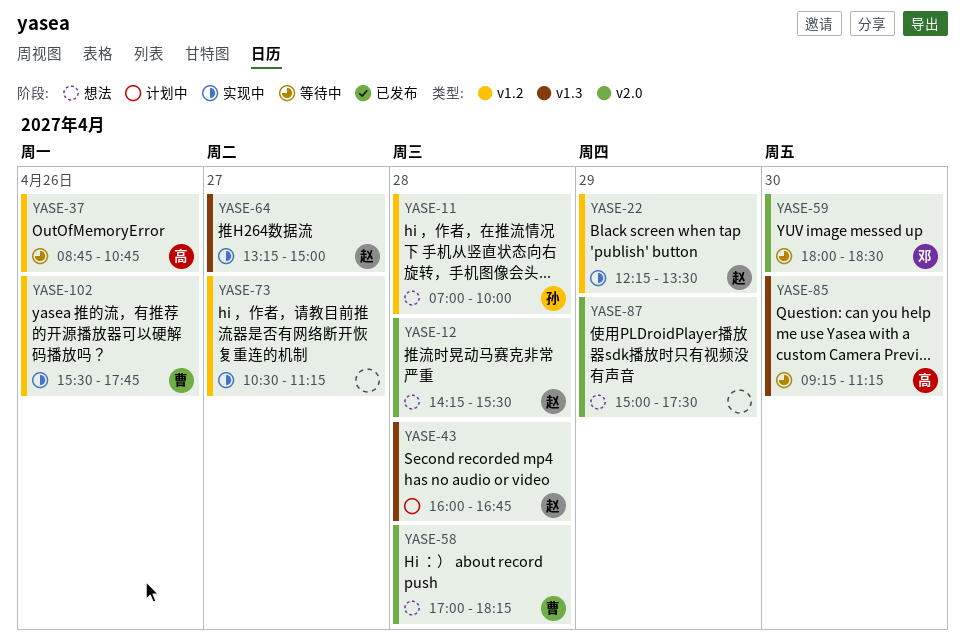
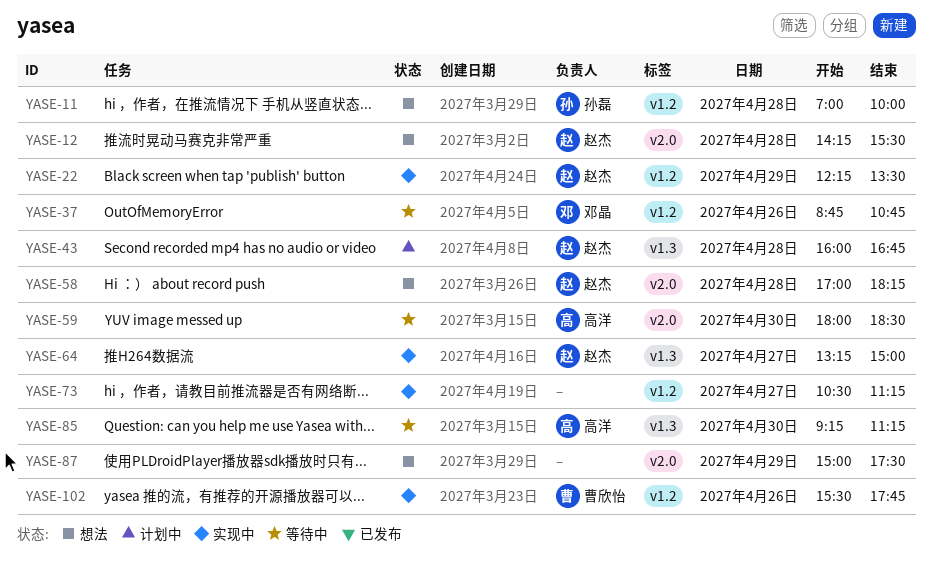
YASE-37, owner: 高洋 -> 邓晶
YASE-58, owner: 曹欣怡 -> 赵杰
YASE-59, owner: 邓晶 -> 高洋

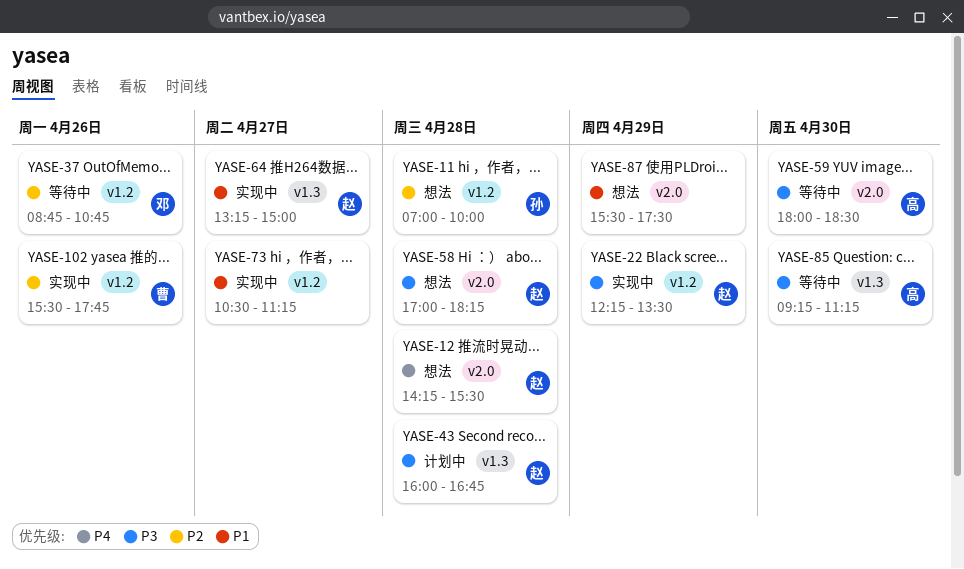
YASE-87, begins: 15:00 -> 15:30

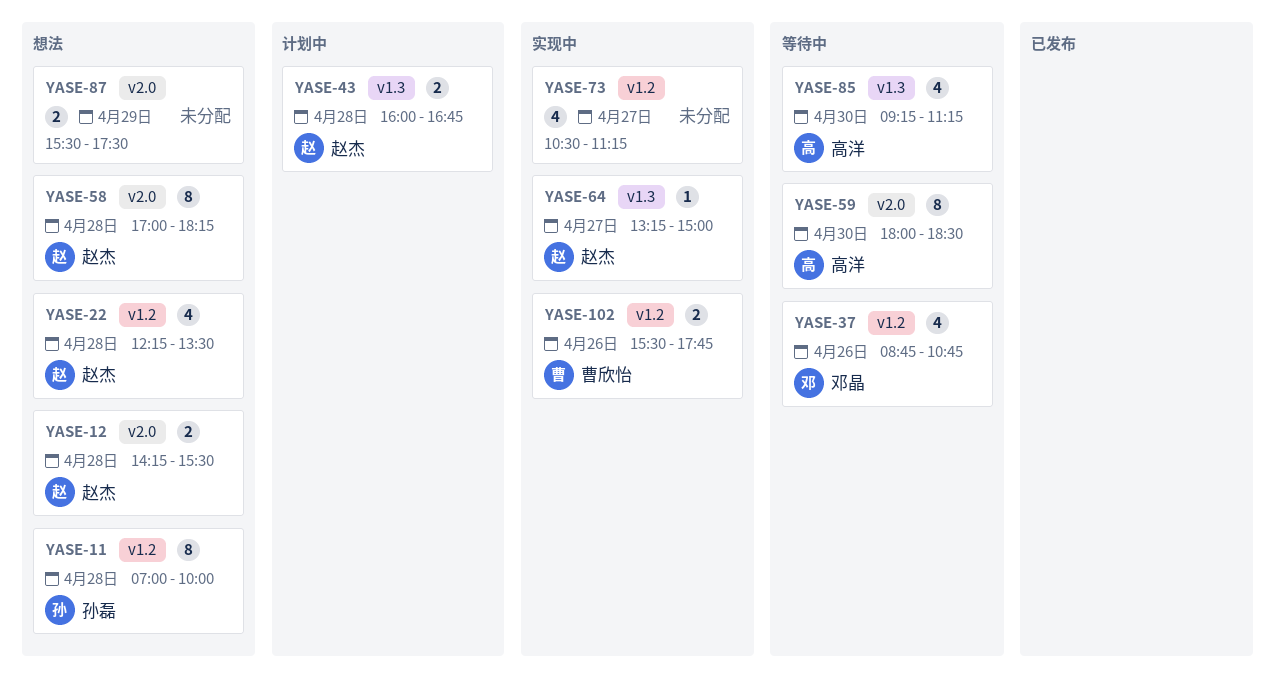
YASE-22, status: 实现中 -> 想法
YASE-22, day: Apr 29 -> Apr 28

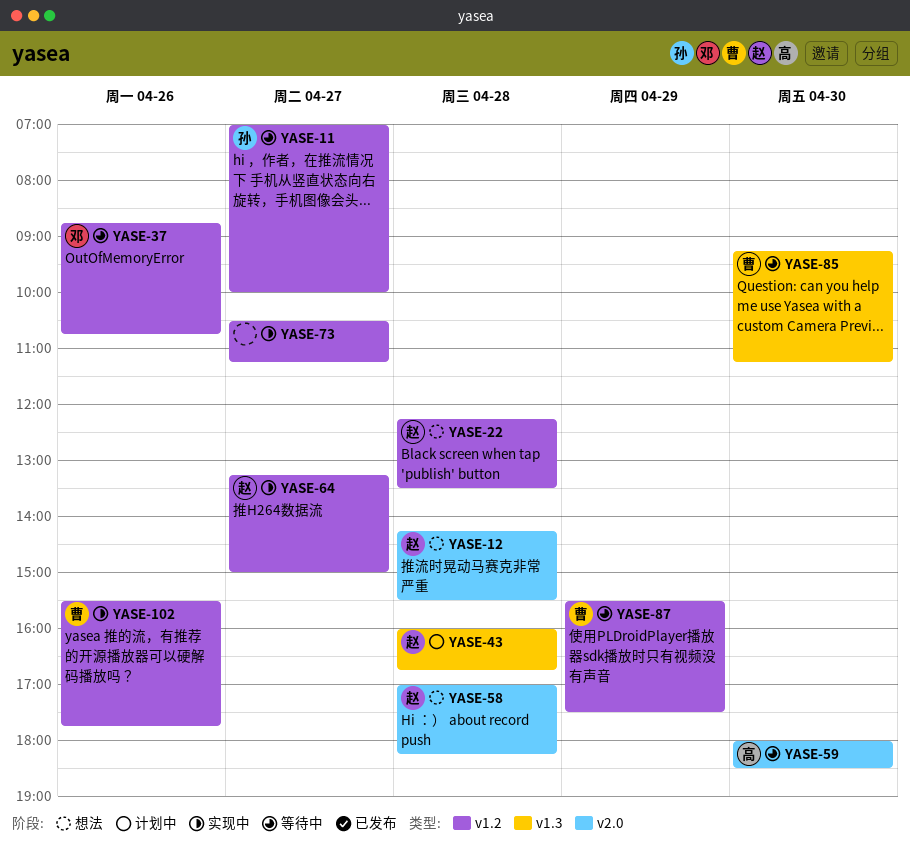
YASE-11, status: 想法 -> 等待中
YASE-11, day: Apr 28 -> Apr 27
YASE-64, label: v1.3 -> v1.2
YASE-85, owner: 高洋 -> 曹欣怡
YASE-87, status: 想法 -> 等待中
YASE-87, owner: none -> 曹欣怡
YASE-87, label: v2.0 -> v1.2

